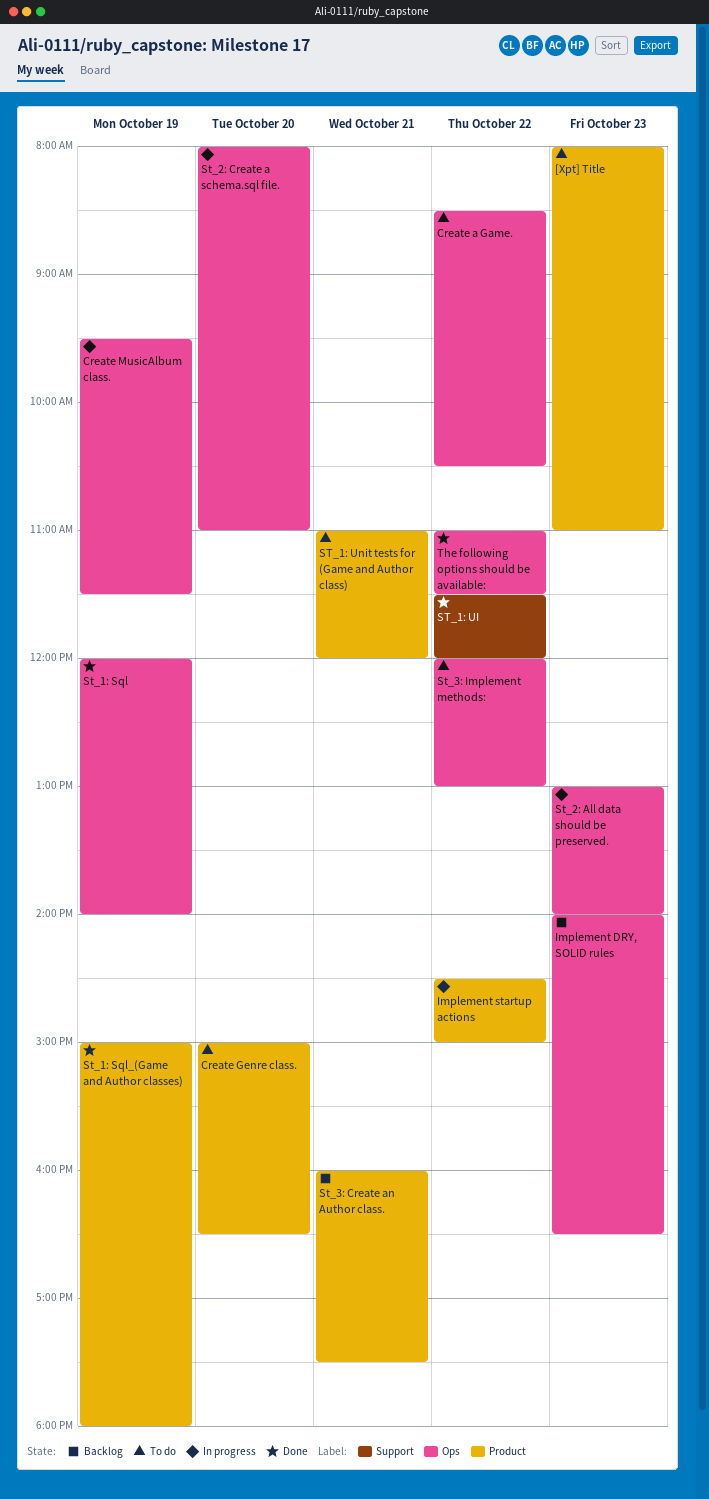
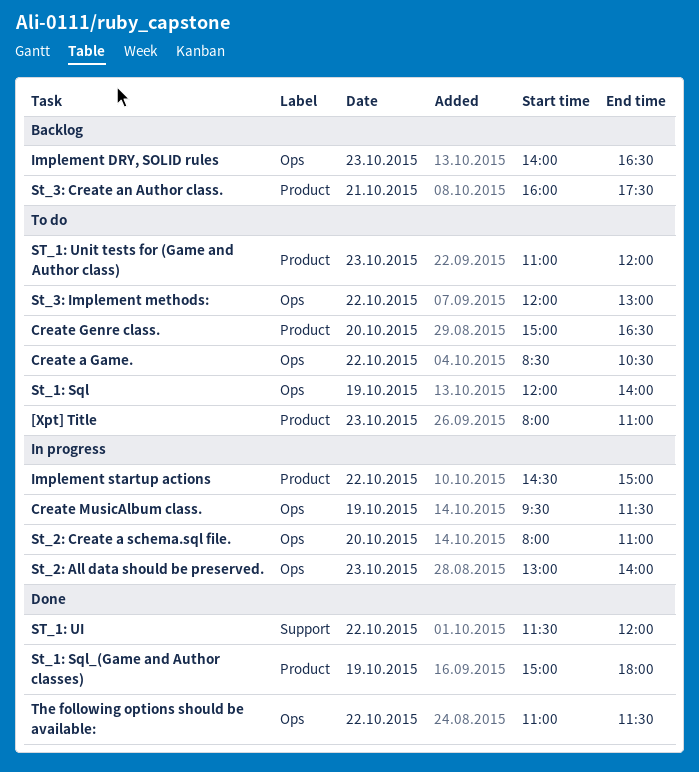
St_1: Sql, status: Done -> To do
ST_1: Unit tests for (Game and Author class), day: Oct 21 -> Oct 23

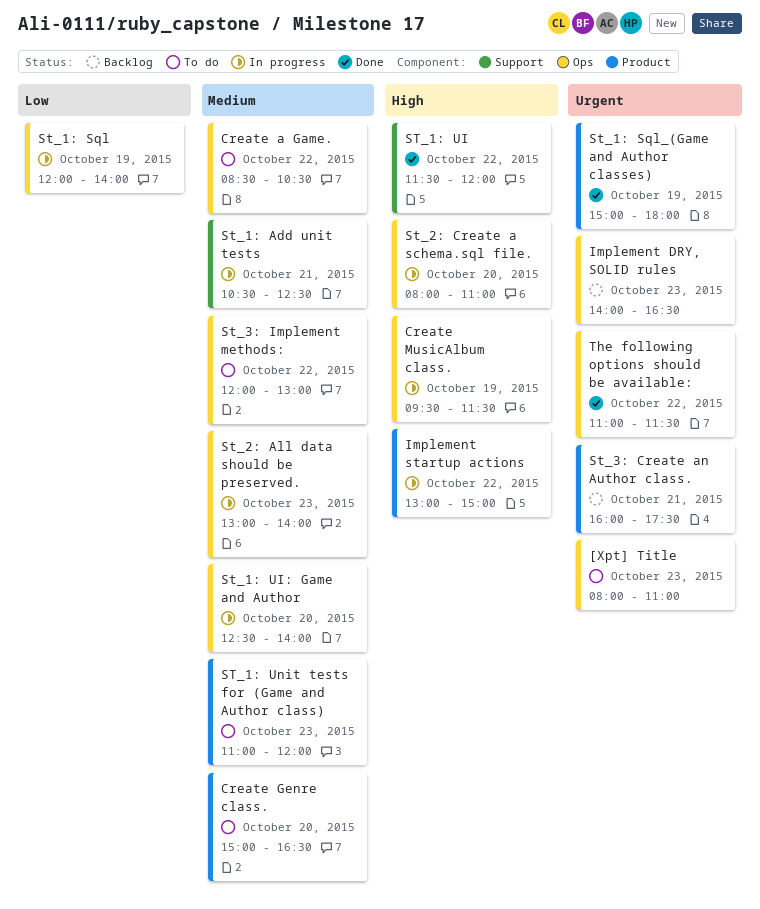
[Xpt] Title, label: Product -> Ops
Implement startup actions, begins: 14:30 -> 13:00
St_1: Add unit tests: none -> present
St_1: Sql, status: To do -> In progress
St_1: UI: Game and Author: none -> present

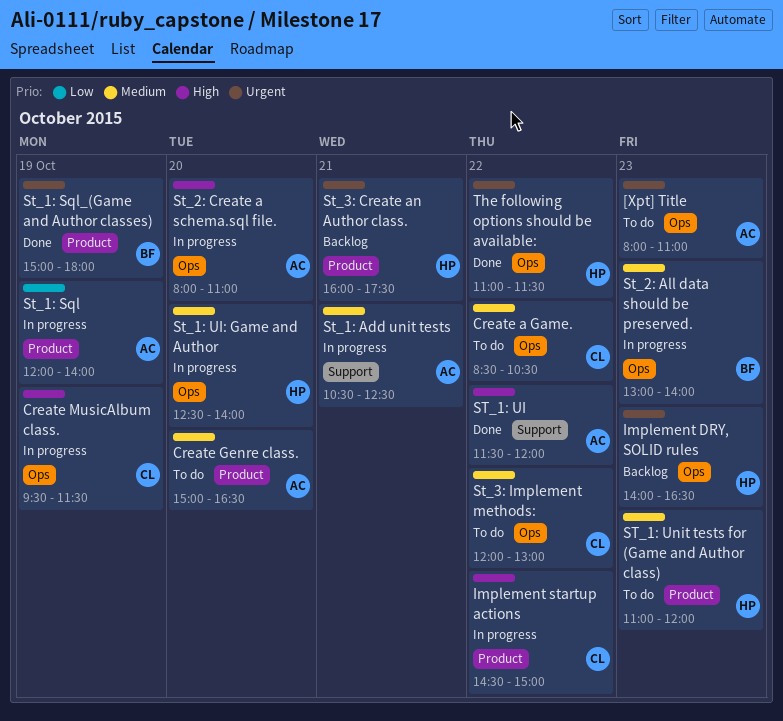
Implement startup actions, begins: 13:00 -> 14:30
St_1: Sql, label: Ops -> Product

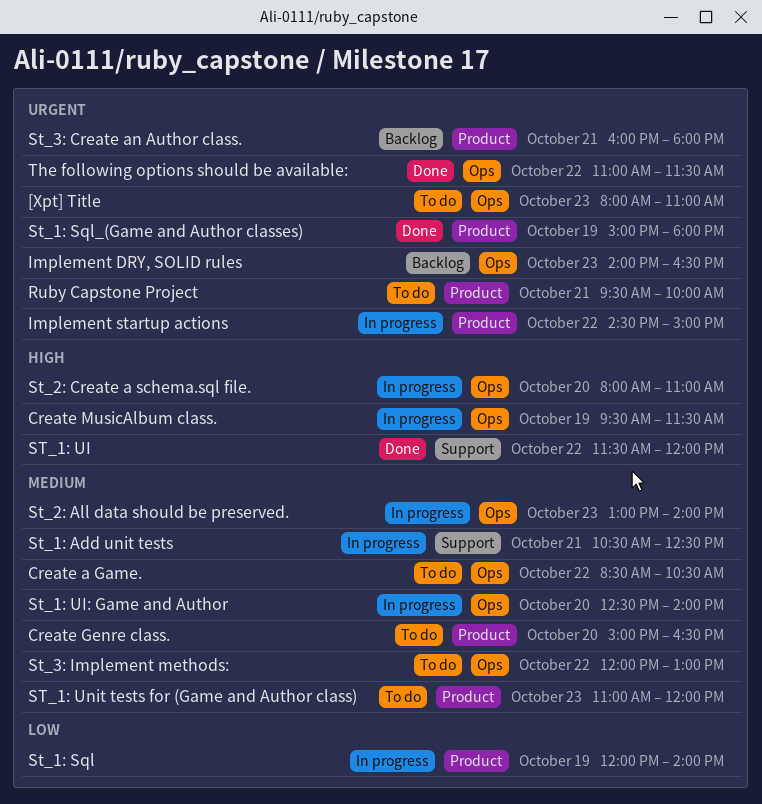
Implement startup actions, priority: High -> Urgent
Ruby Capstone Project: none -> present
St_3: Create an Author class., ends: 17:30 -> 18:00

